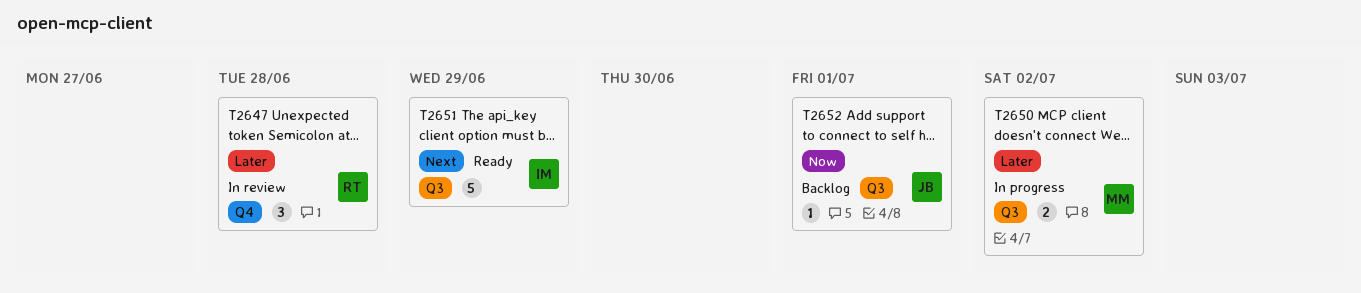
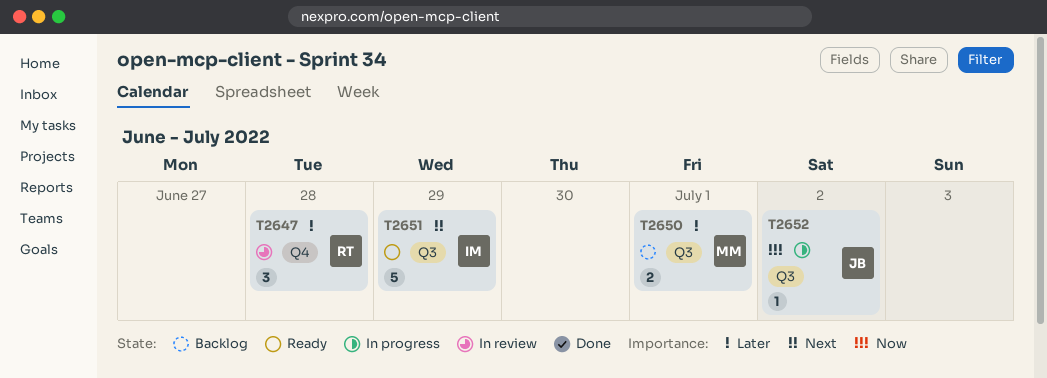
T2650, status: In progress -> Backlog
T2650, due: Jul 2 -> Jul 1
T2652, status: Backlog -> In progress
T2652, due: Jul 1 -> Jul 2

